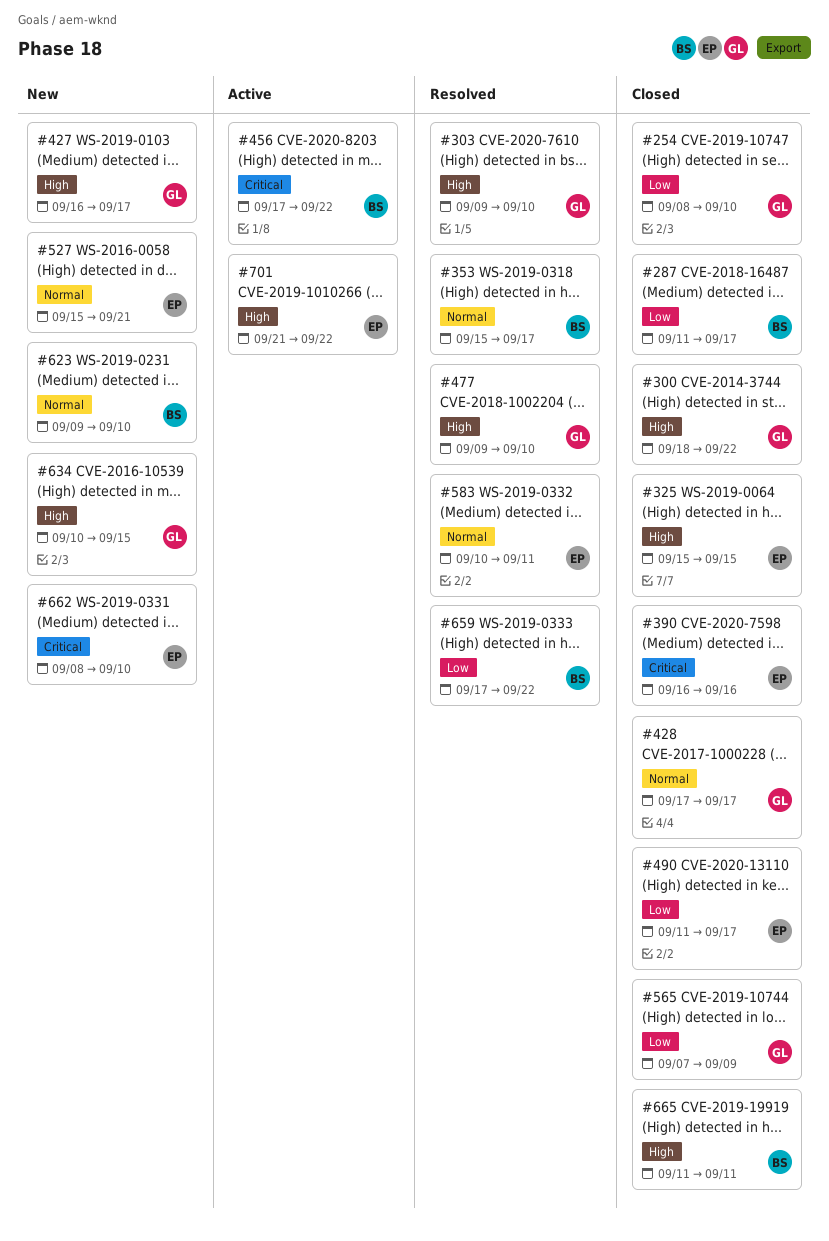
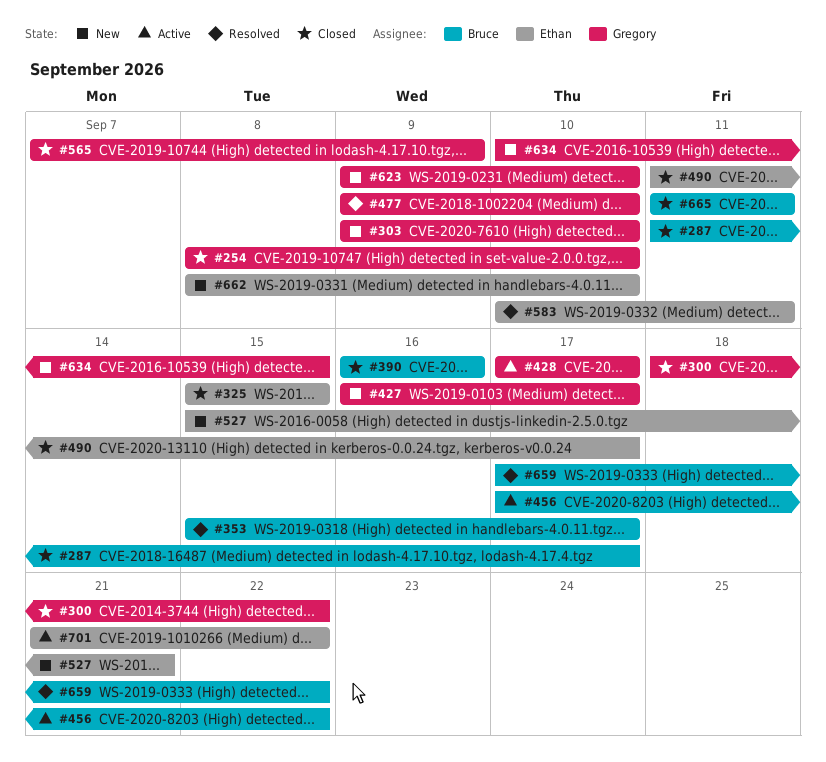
#303, status: Resolved -> New
#390, owner: Ethan -> Bruce
#428, status: Closed -> Active
#623, owner: Bruce -> Gregory

